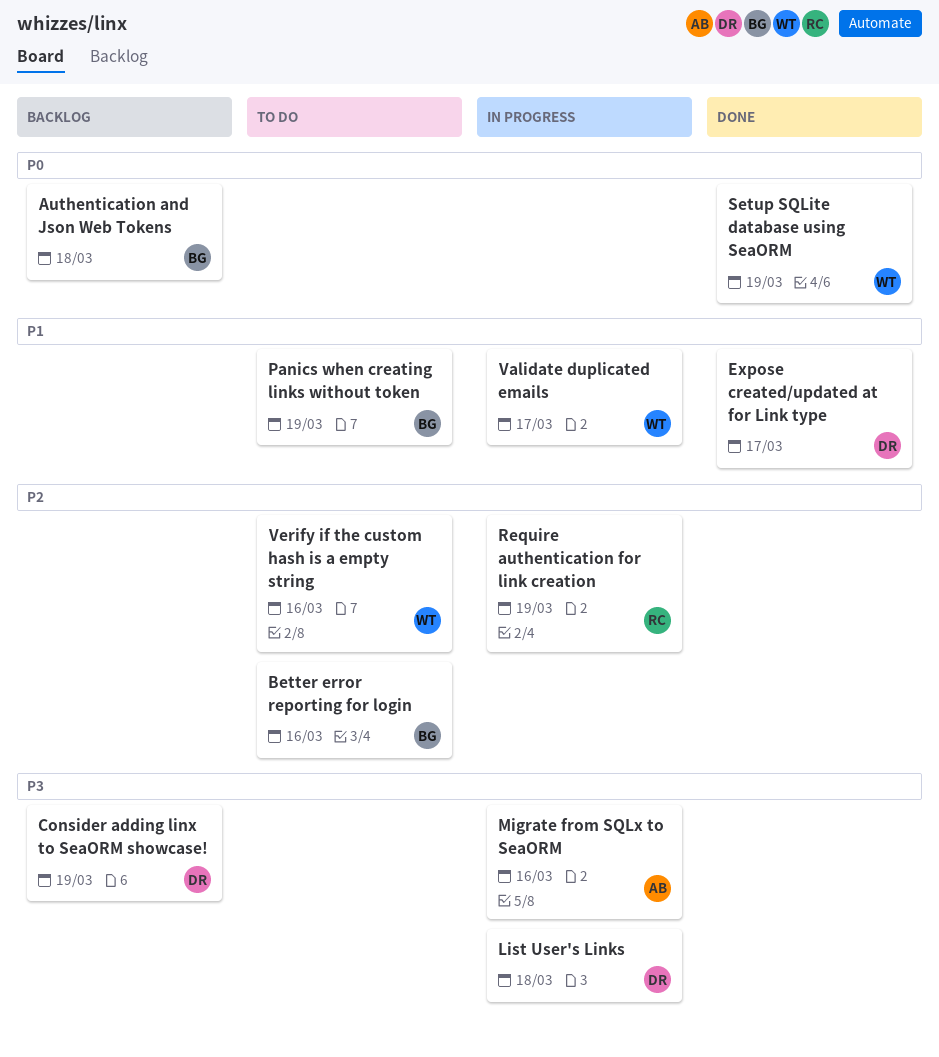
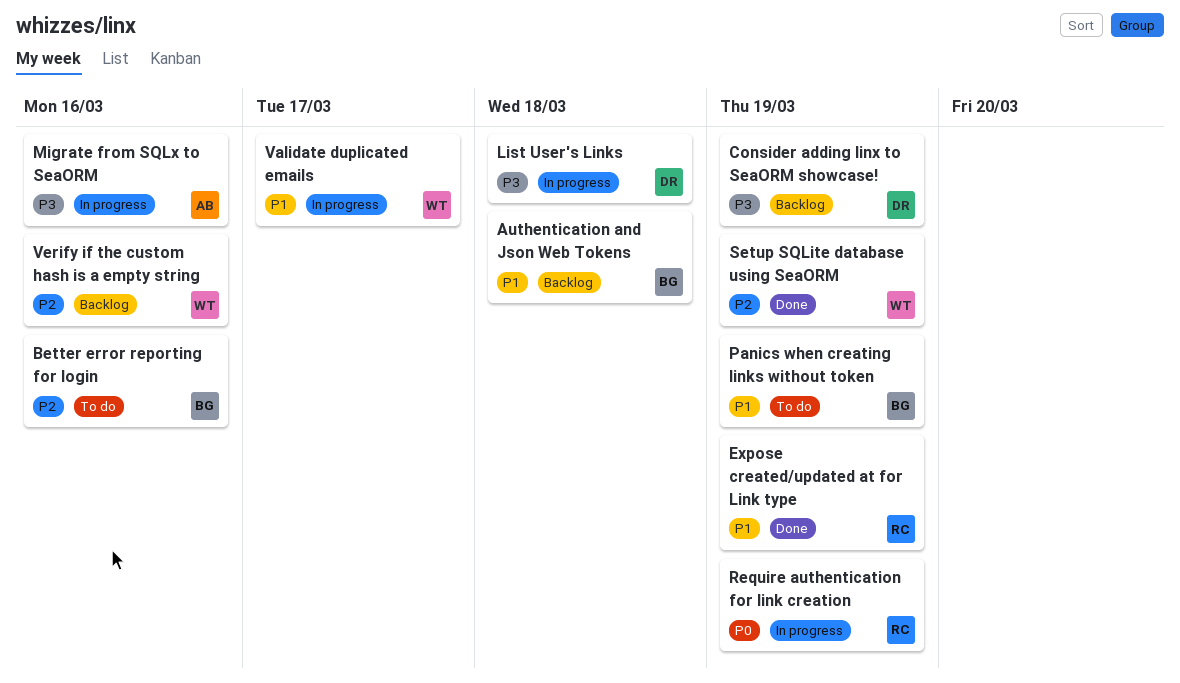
Authentication and Json Web Tokens, priority: P0 -> P1
Expose created/updated at for Link type, owner: DR -> RC
Expose created/updated at for Link type, due: Mar 17 -> Mar 19
Require authentication for link creation, priority: P2 -> P0
Setup SQLite database using SeaORM, priority: P0 -> P2
Verify if the custom hash is a empty string, status: To do -> Backlog

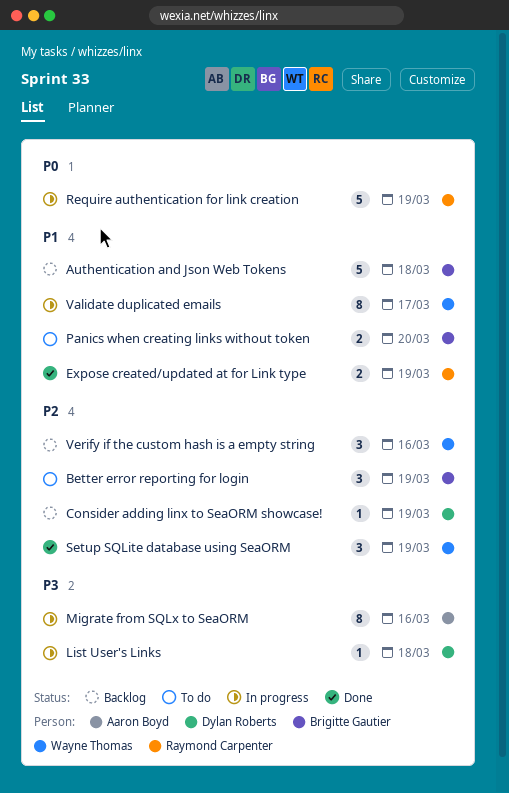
Better error reporting for login, due: Mar 16 -> Mar 19
Consider adding linx to SeaORM showcase!, priority: P3 -> P2
Panics when creating links without token, due: Mar 19 -> Mar 20

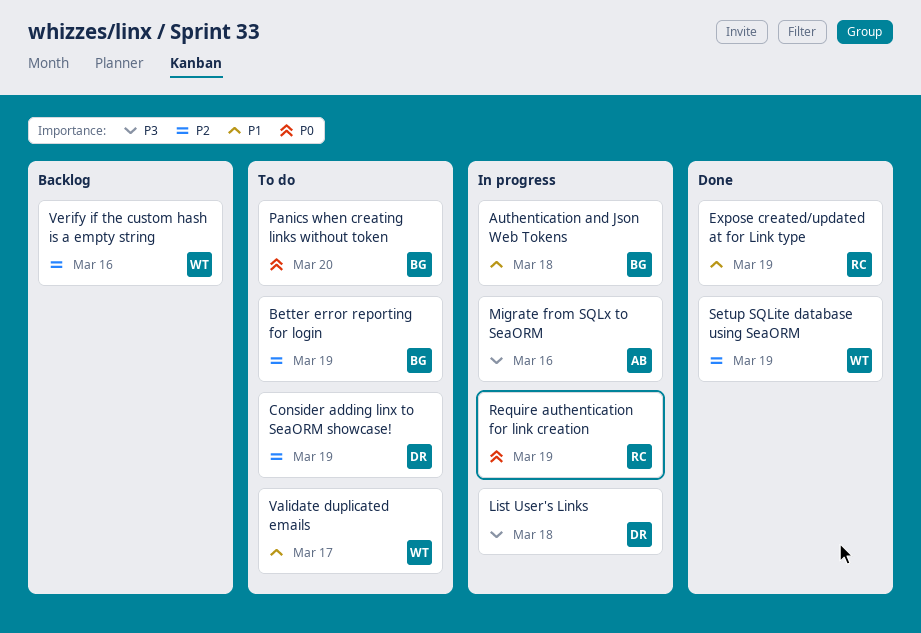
Authentication and Json Web Tokens, status: Backlog -> In progress
Consider adding linx to SeaORM showcase!, status: Backlog -> To do
Panics when creating links without token, priority: P1 -> P0
Validate duplicated emails, status: In progress -> To do

